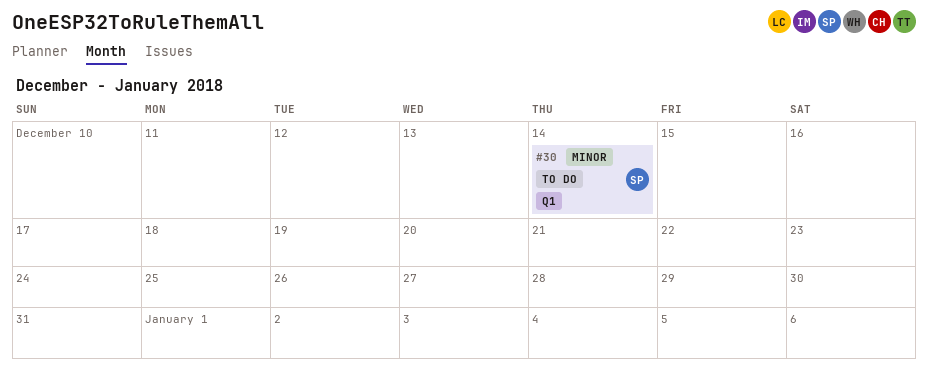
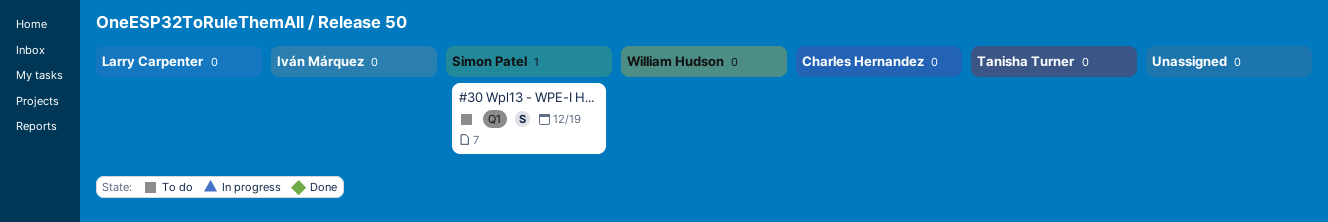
#30, due: Dec 14 -> Dec 19

